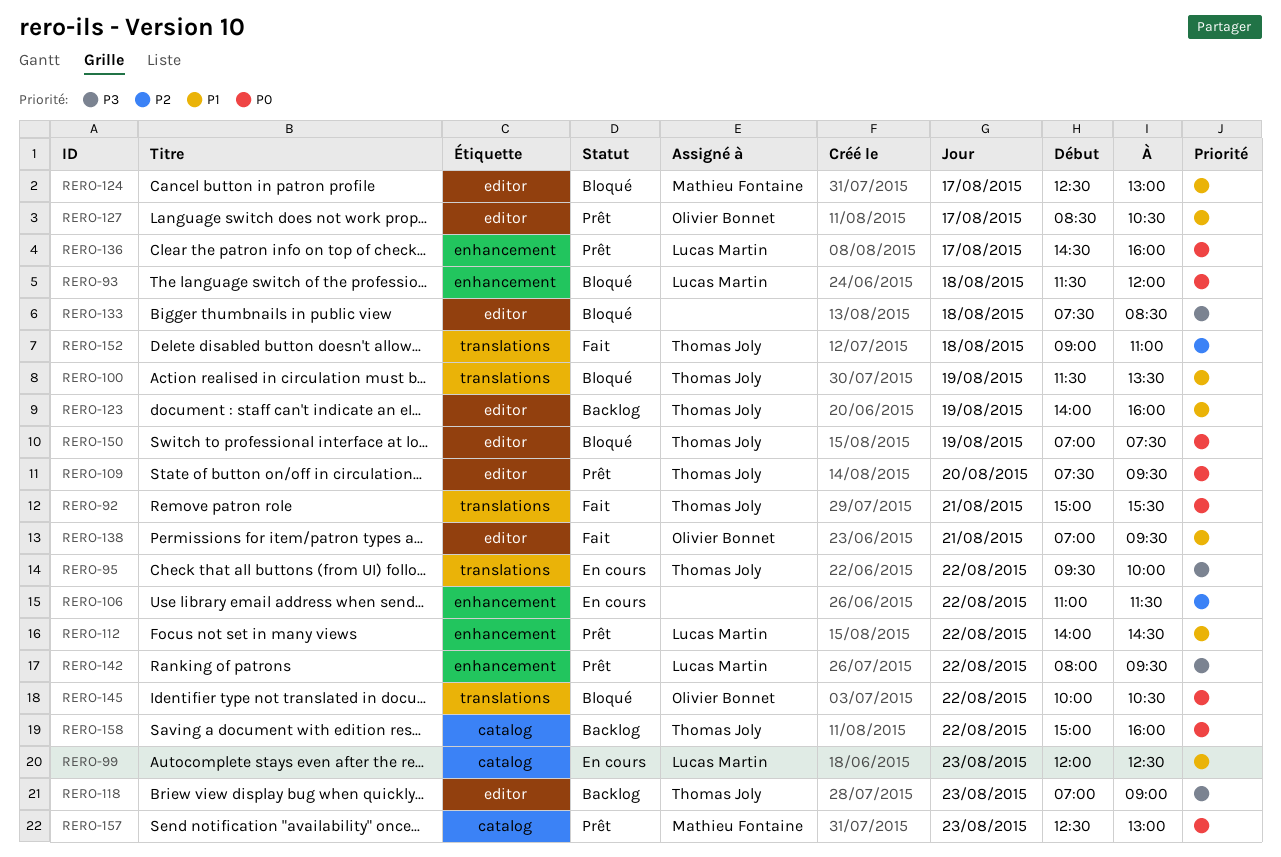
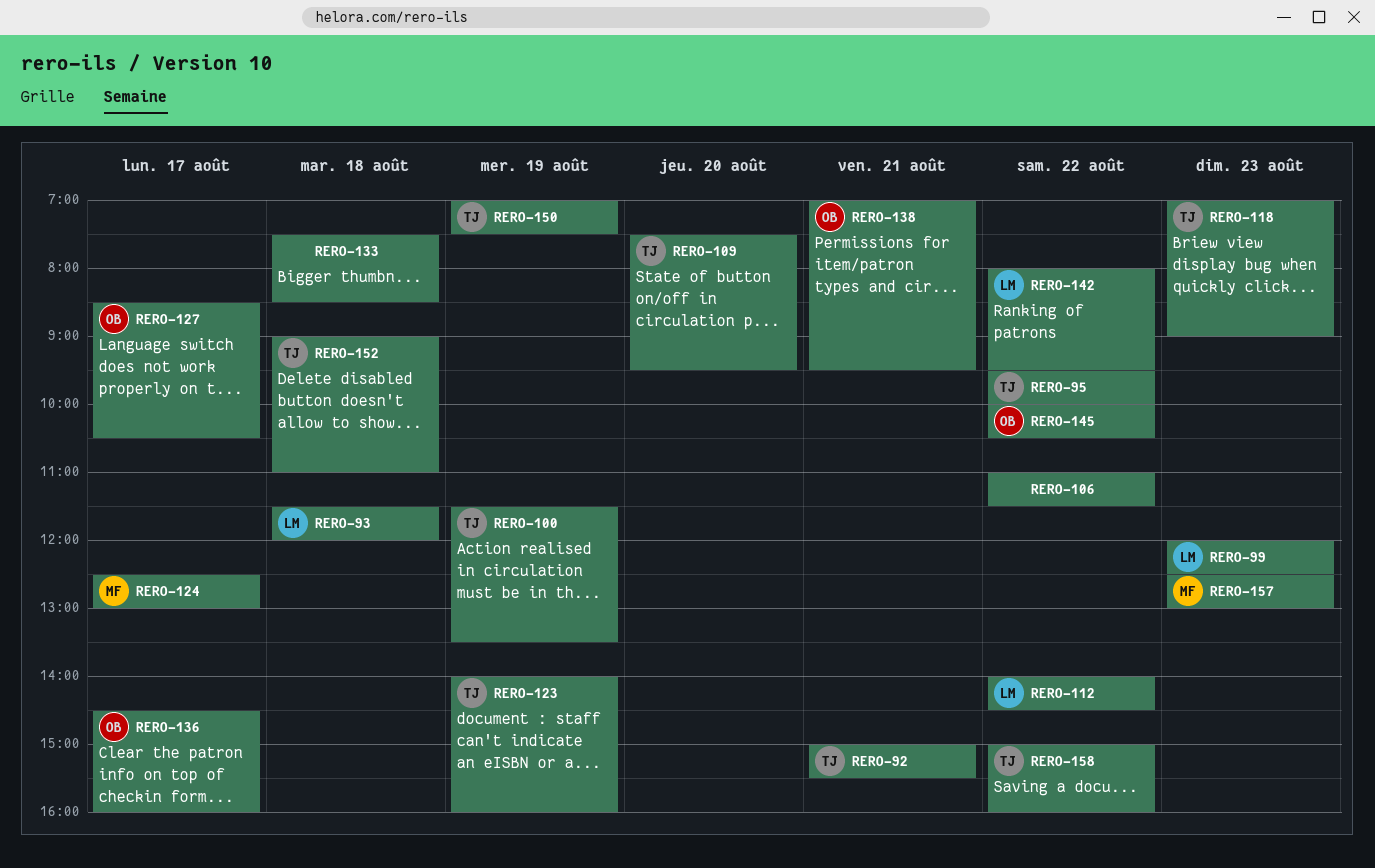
RERO-136, owner: Lucas Martin -> Olivier Bonnet

